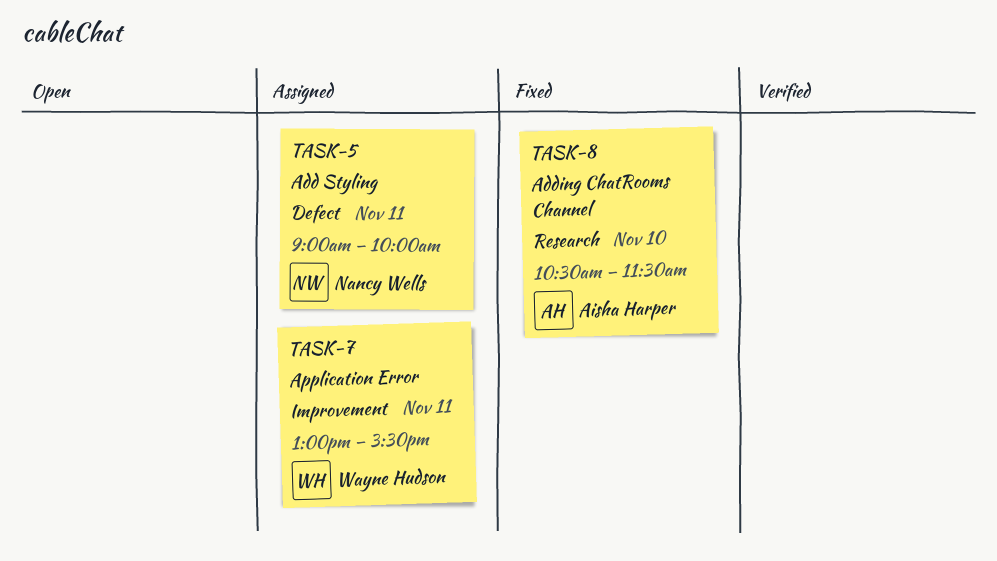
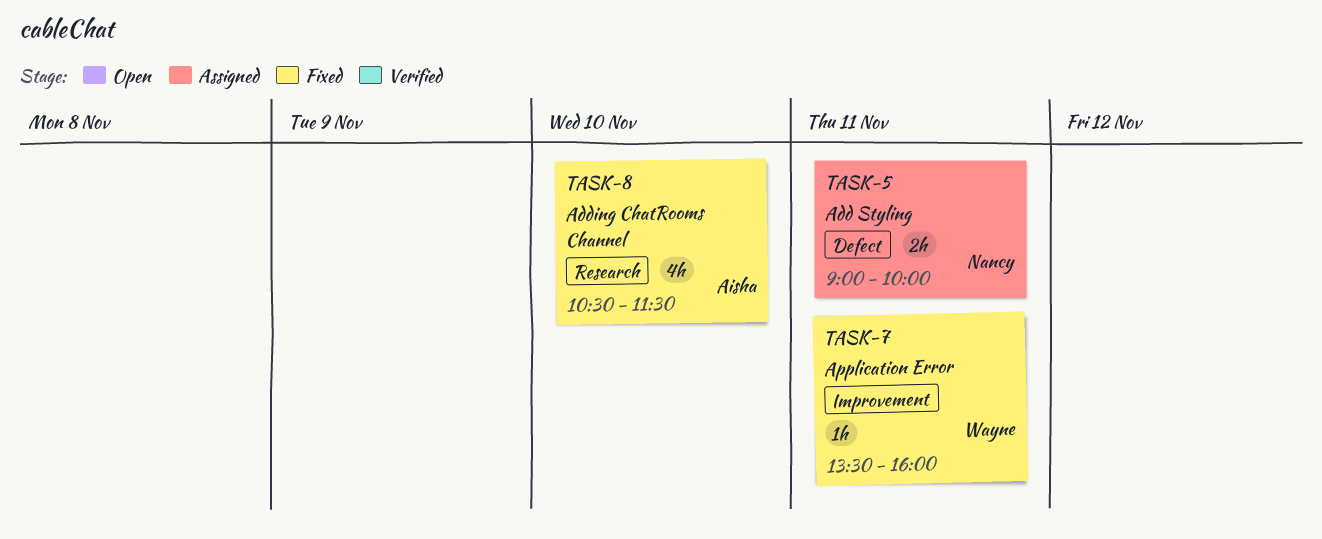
TASK-7, status: Assigned -> Fixed
TASK-7, begins: 13:00 -> 13:30
TASK-7, ends: 15:30 -> 16:00

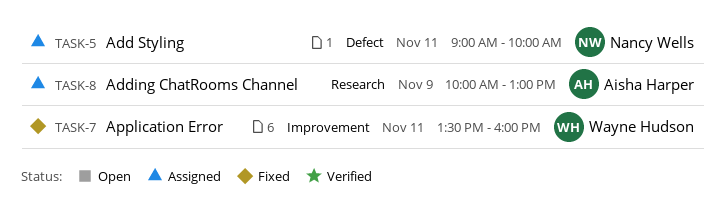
TASK-8, status: Fixed -> Assigned
TASK-8, day: Nov 10 -> Nov 9
TASK-8, begins: 10:30 -> 10:00
TASK-8, ends: 11:30 -> 13:00

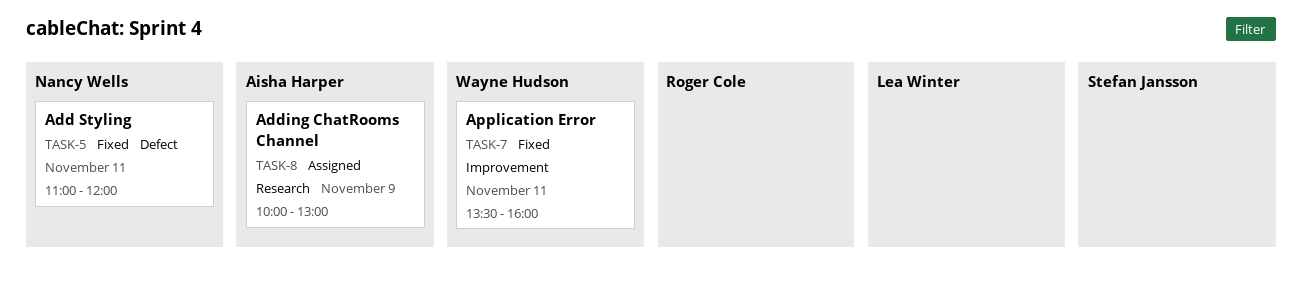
TASK-5, status: Assigned -> Fixed
TASK-5, begins: 09:00 -> 11:00
TASK-5, ends: 10:00 -> 12:00

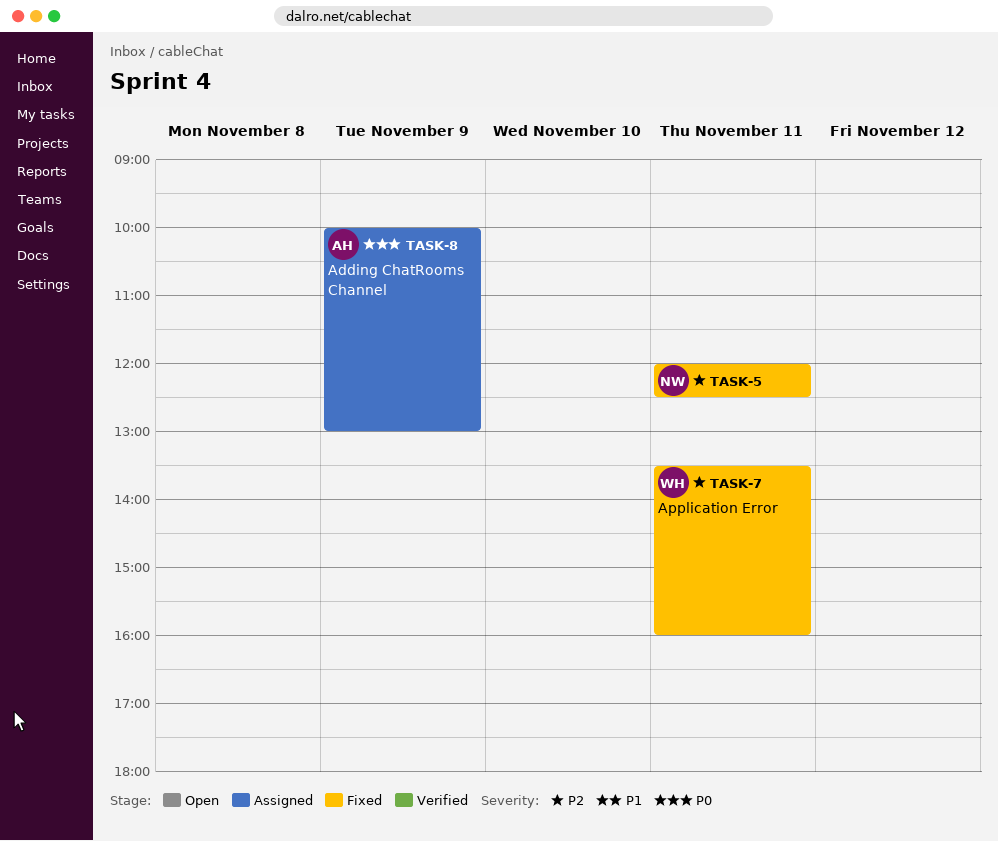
TASK-5, begins: 11:00 -> 12:00
TASK-5, ends: 12:00 -> 12:30

